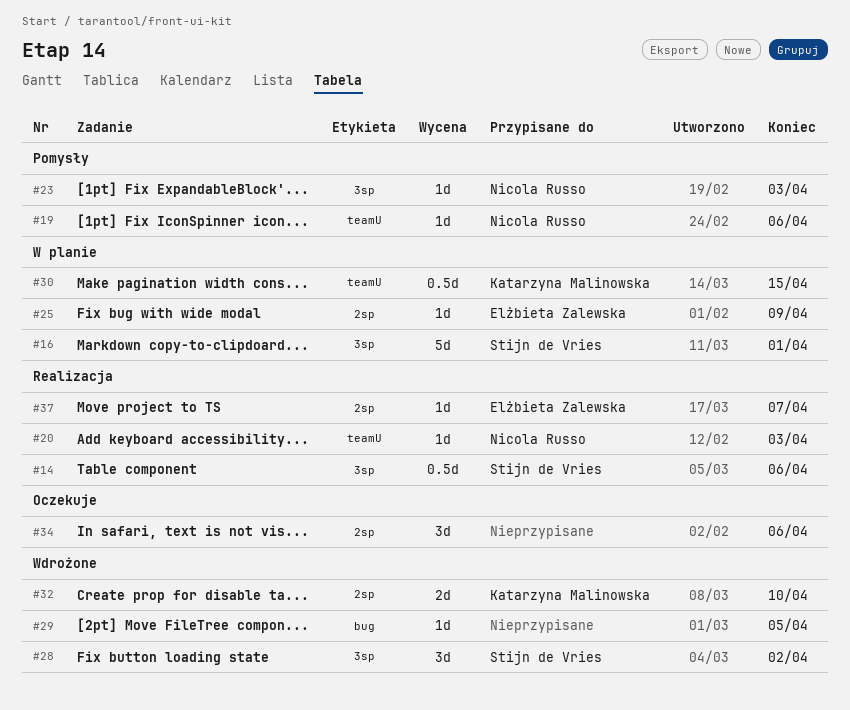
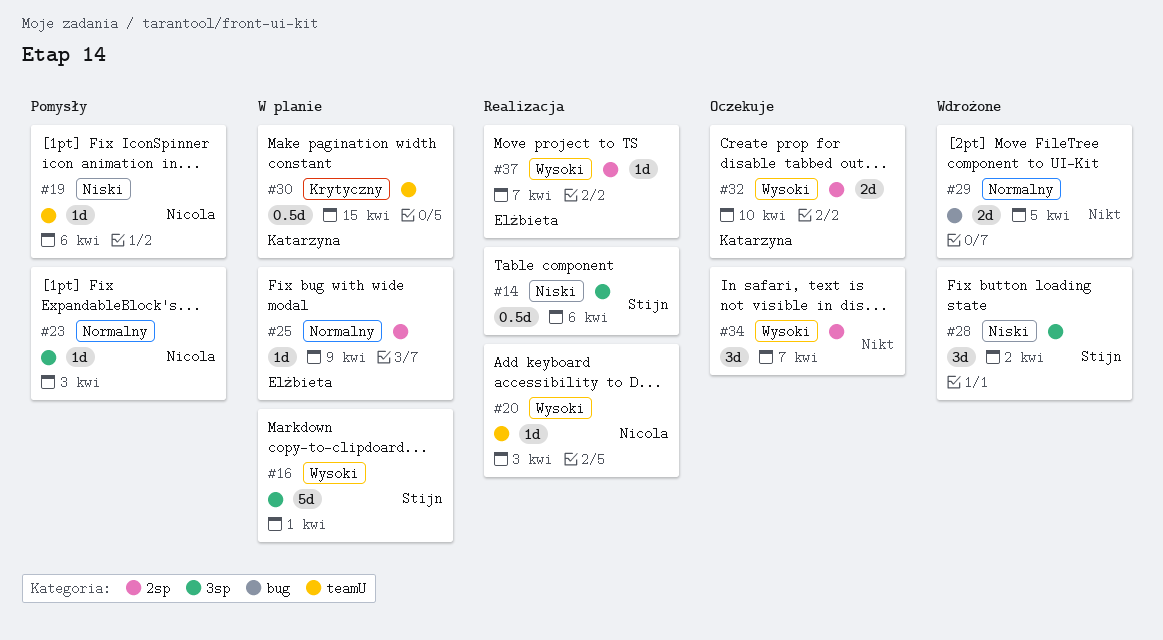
#29, estimate: 1d -> 2d
#32, status: Wdrożone -> Oczekuje
#34, due: Apr 6 -> Apr 7

